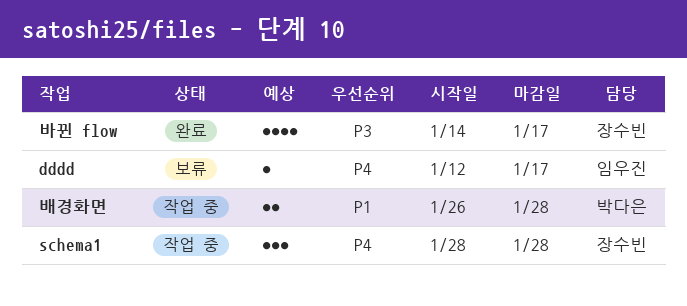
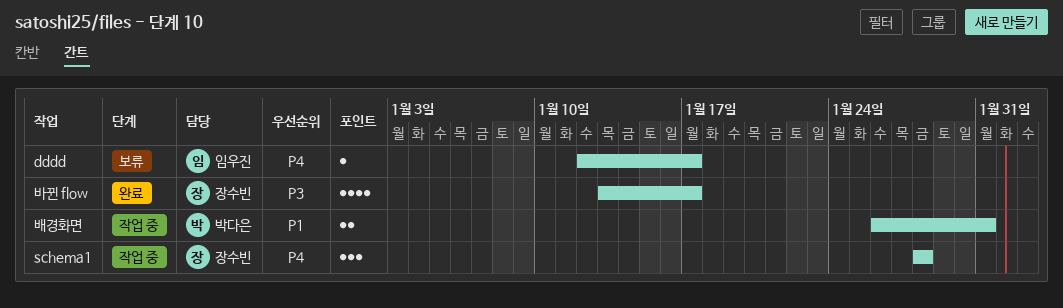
바뀐 flow, start: Jan 14 -> Jan 13
배경화면, due: Jan 28 -> Jan 31

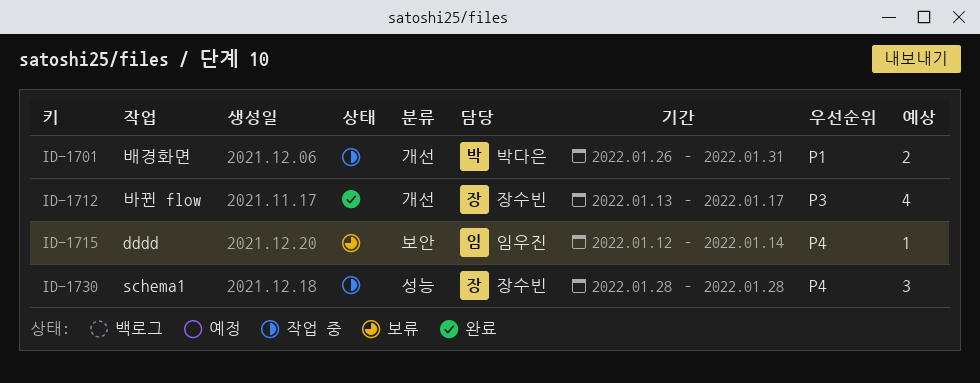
dddd, due: Jan 17 -> Jan 14

